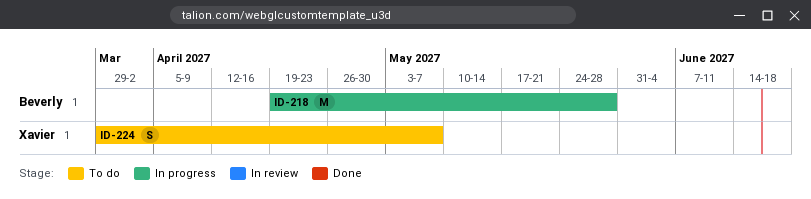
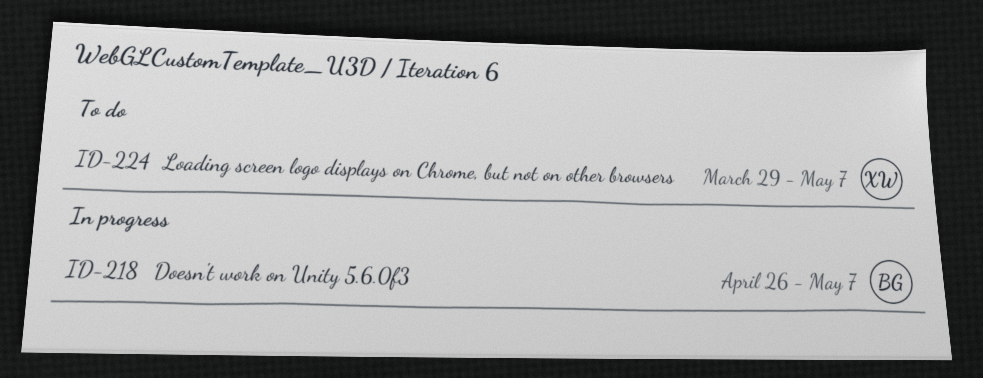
ID-218, start: Apr 19 -> Apr 26
ID-218, due: May 28 -> May 7

